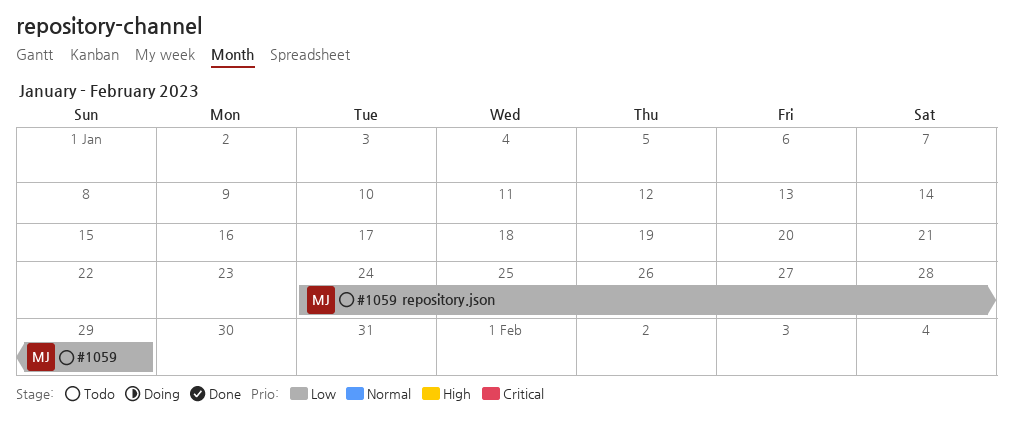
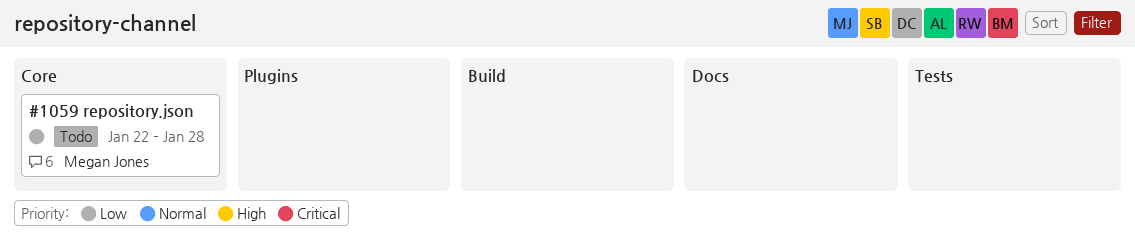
#1059, start: Jan 24 -> Jan 22
#1059, due: Jan 29 -> Jan 28

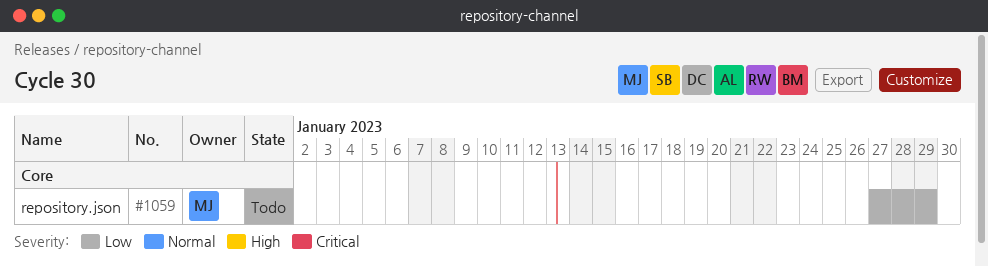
#1059, start: Jan 22 -> Jan 27
#1059, due: Jan 28 -> Jan 29

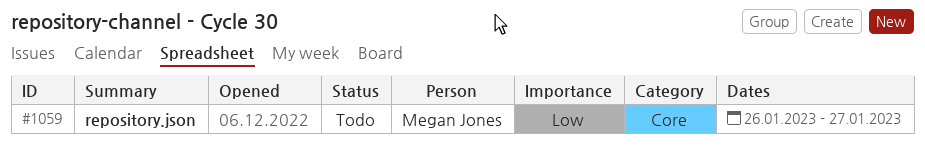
#1059, start: Jan 27 -> Jan 26
#1059, due: Jan 29 -> Jan 27

